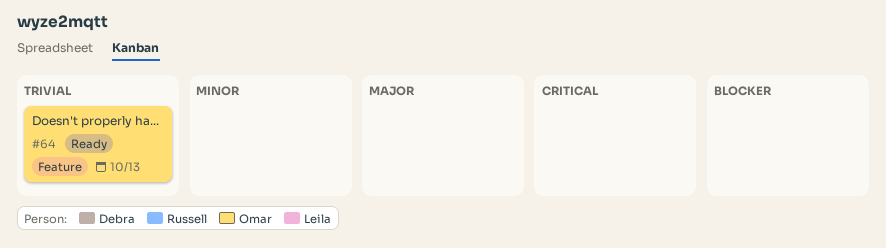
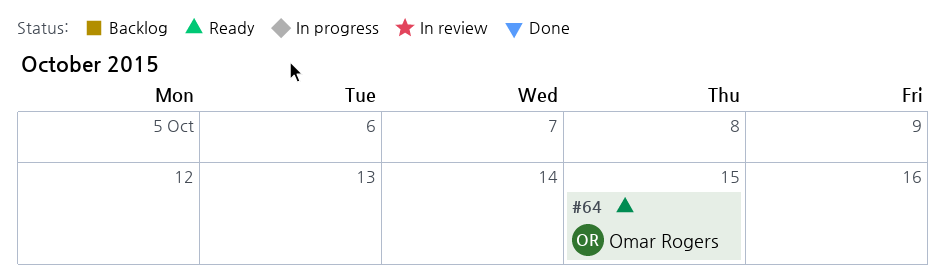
#64, due: Oct 13 -> Oct 15

